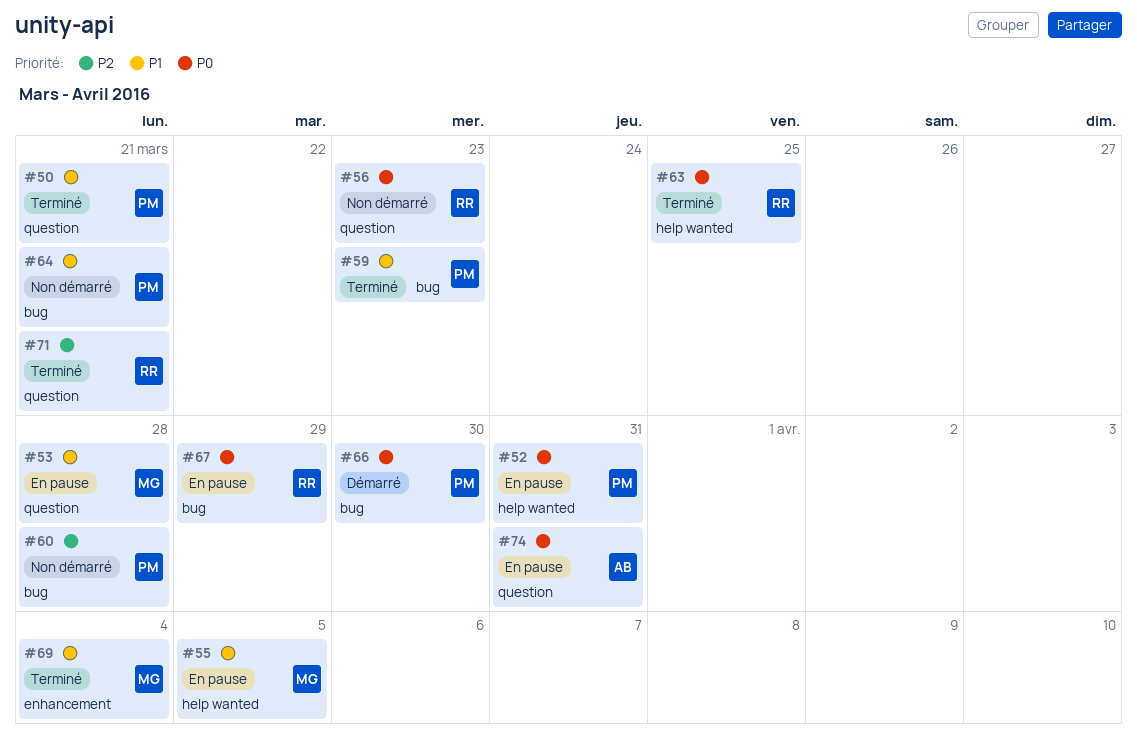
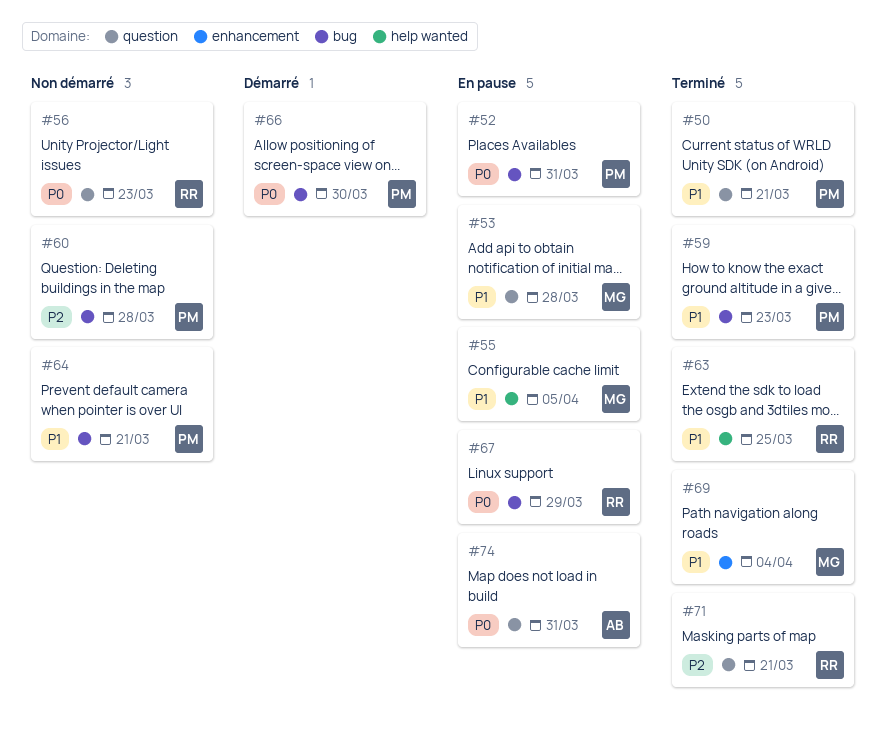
#52, label: help wanted -> bug
#63, priority: P0 -> P1

